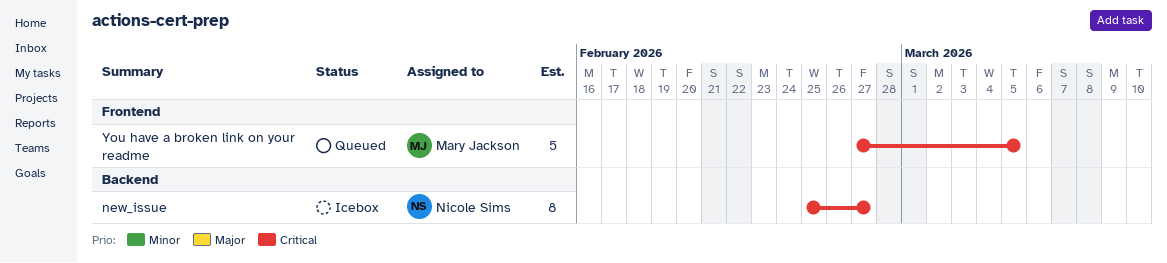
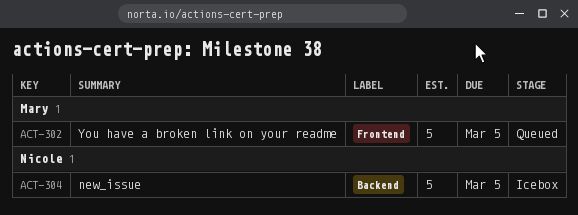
new_issue, estimate: 8 -> 5
new_issue, due: Feb 27 -> Mar 5

